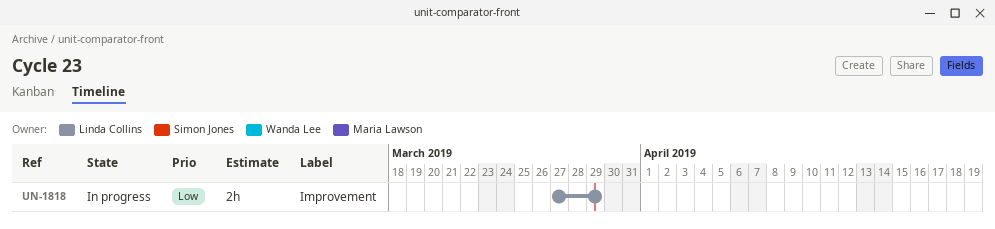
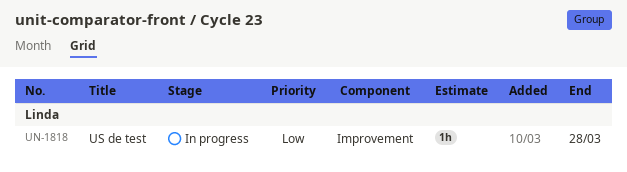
UN-1818, estimate: 2h -> 1h
UN-1818, due: Mar 29 -> Mar 28

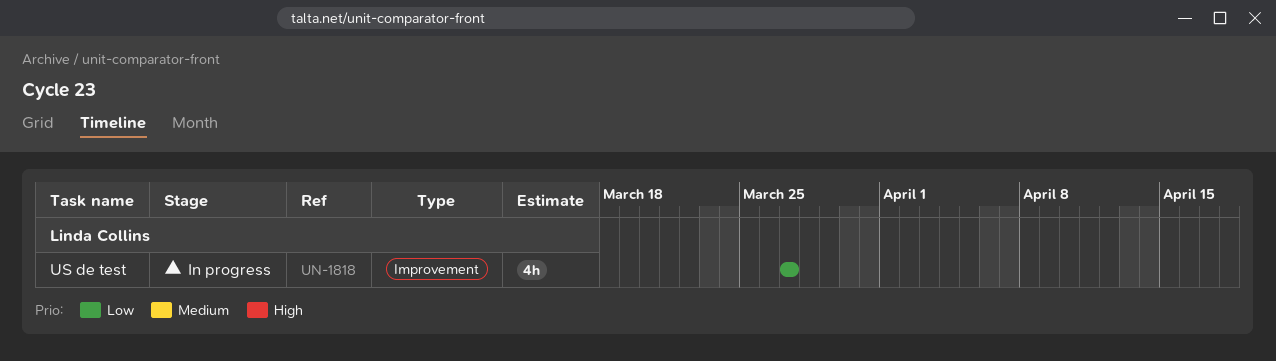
UN-1818, estimate: 1h -> 4h
UN-1818, due: Mar 28 -> Mar 27

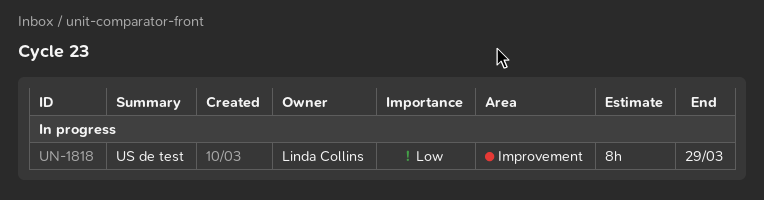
UN-1818, estimate: 4h -> 8h
UN-1818, due: Mar 27 -> Mar 29

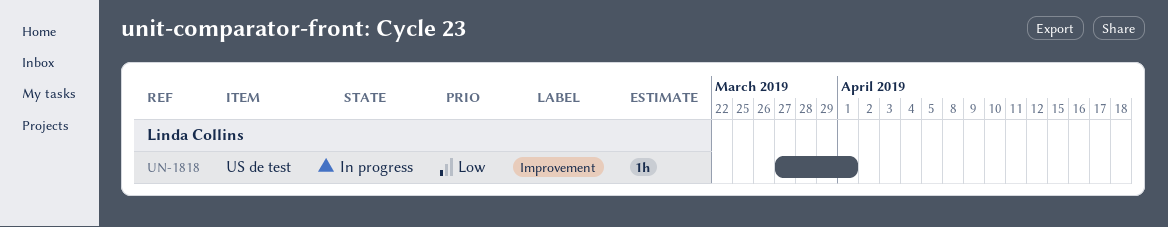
UN-1818, estimate: 8h -> 1h
UN-1818, due: Mar 29 -> Apr 1

